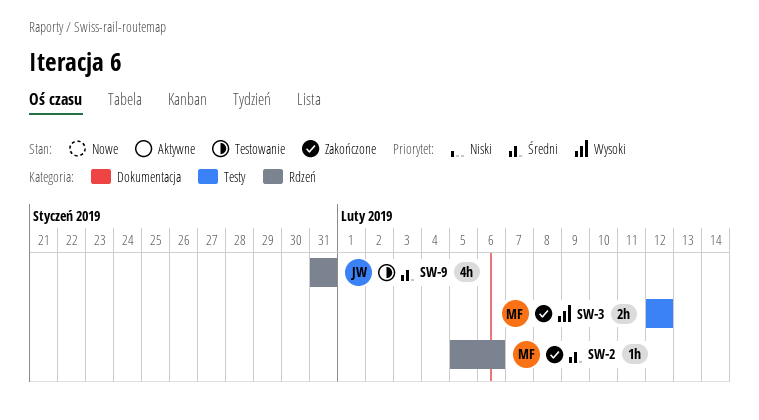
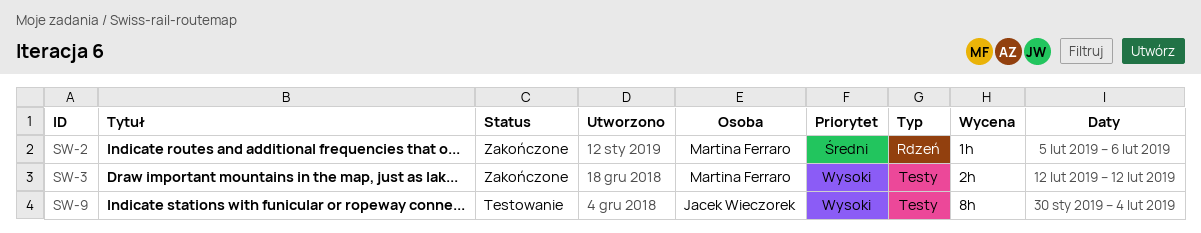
SW-9, priority: Średni -> Wysoki
SW-9, label: Rdzeń -> Testy
SW-9, estimate: 4h -> 8h
SW-9, start: Jan 31 -> Jan 30
SW-9, due: Jan 31 -> Feb 4

